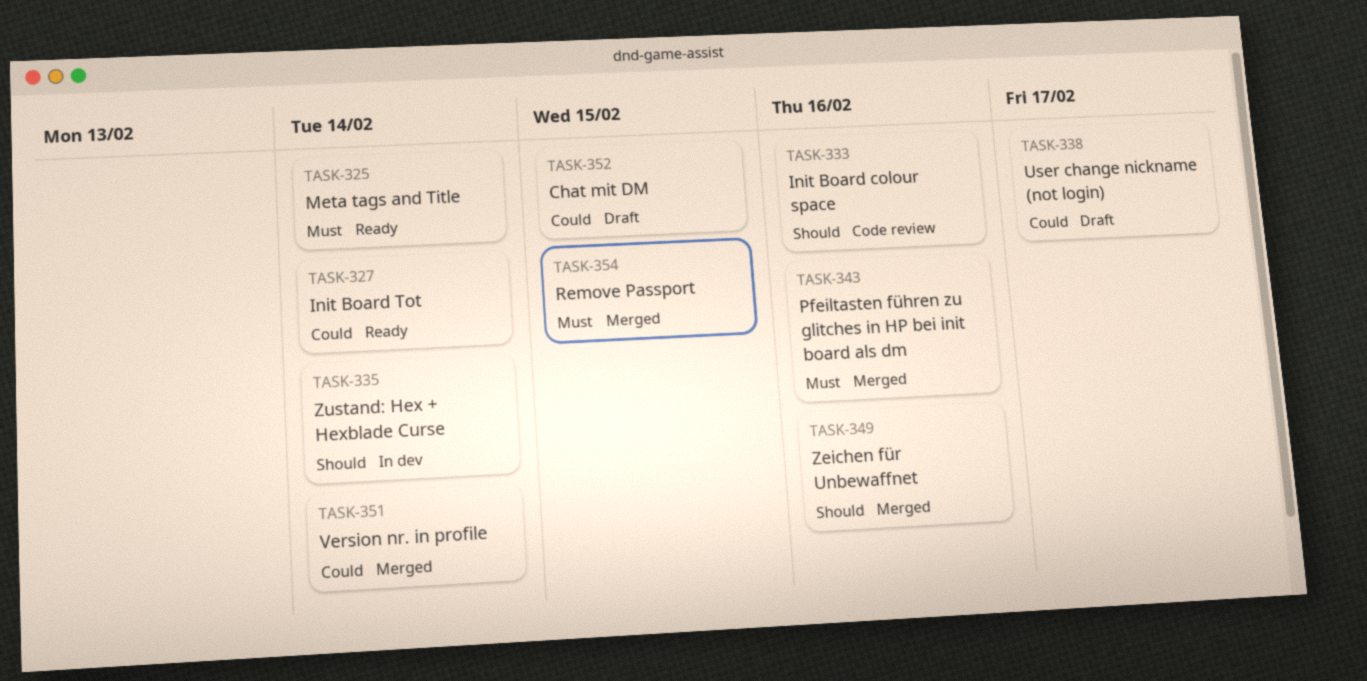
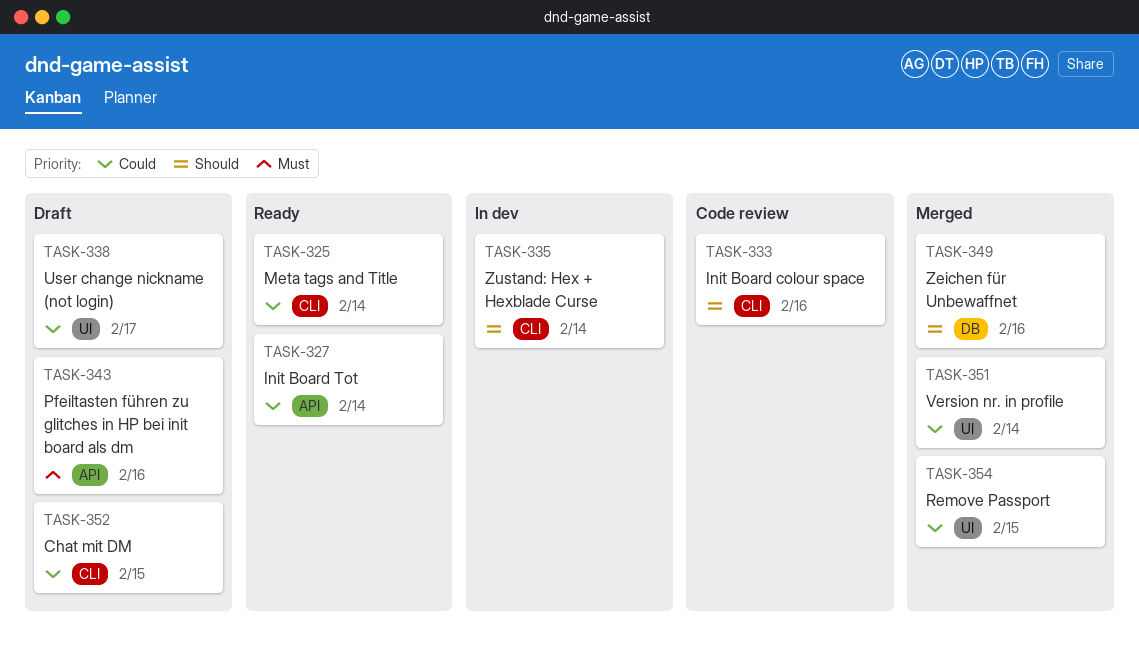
TASK-325, priority: Must -> Could
TASK-343, status: Merged -> Draft
TASK-354, priority: Must -> Could

